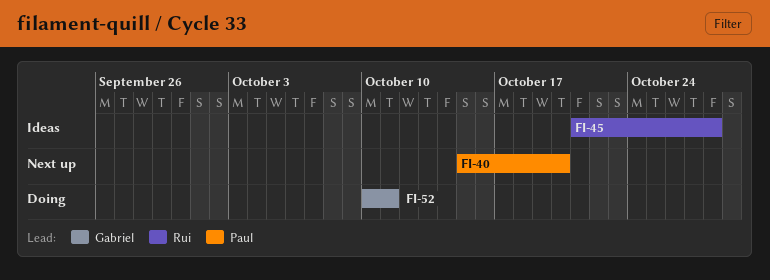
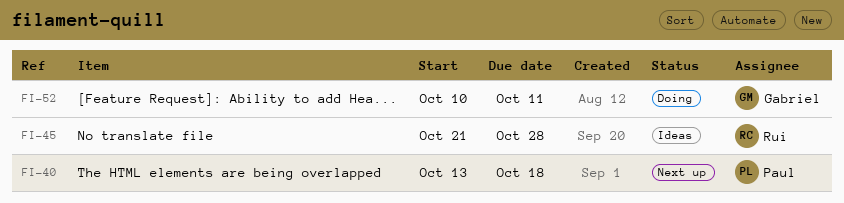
FI-40, start: Oct 15 -> Oct 13
FI-40, due: Oct 20 -> Oct 18

